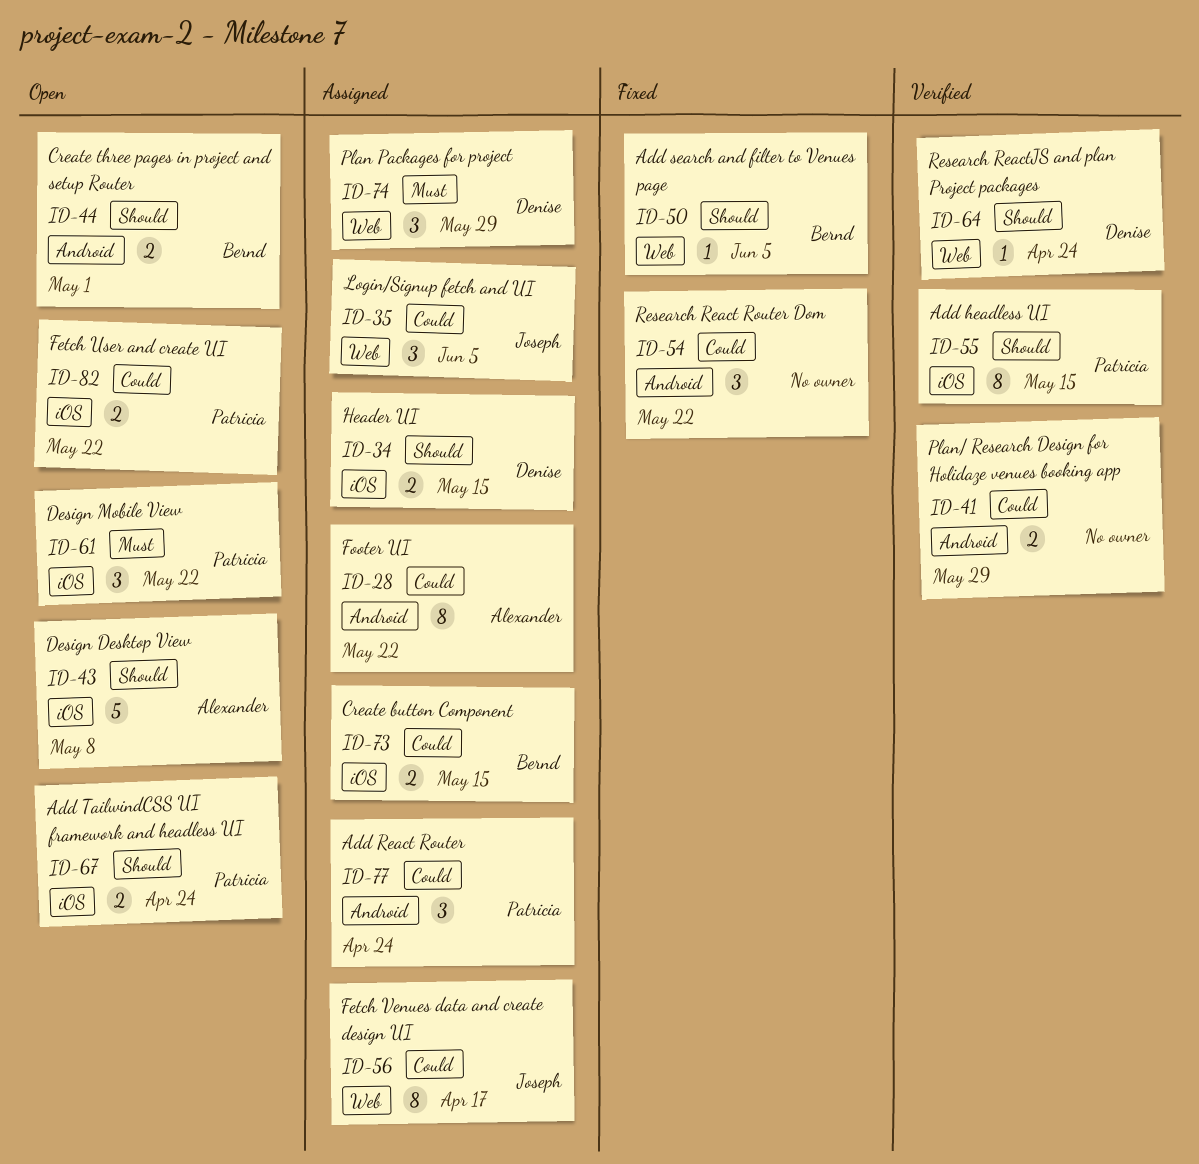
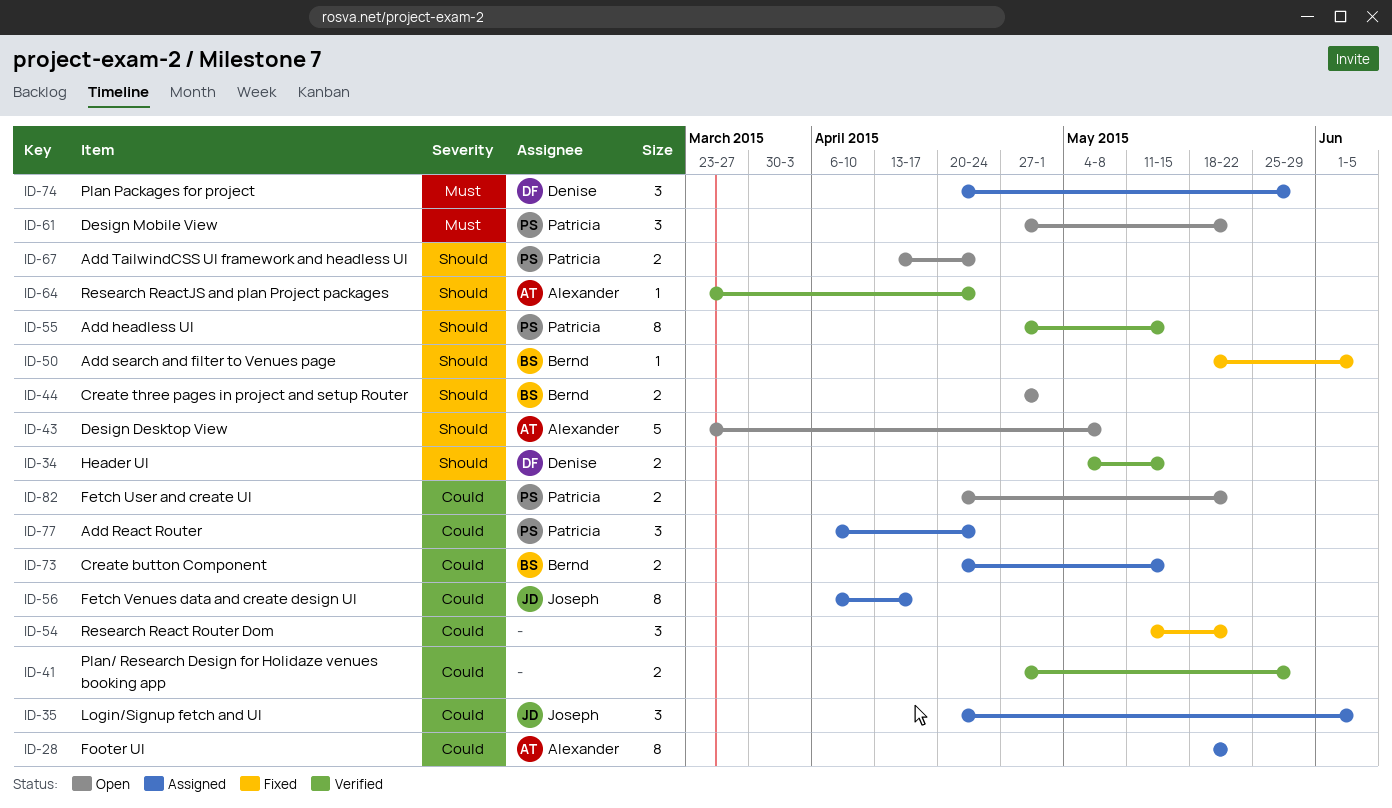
ID-34, status: Assigned -> Verified
ID-64, owner: Denise -> Alexander

